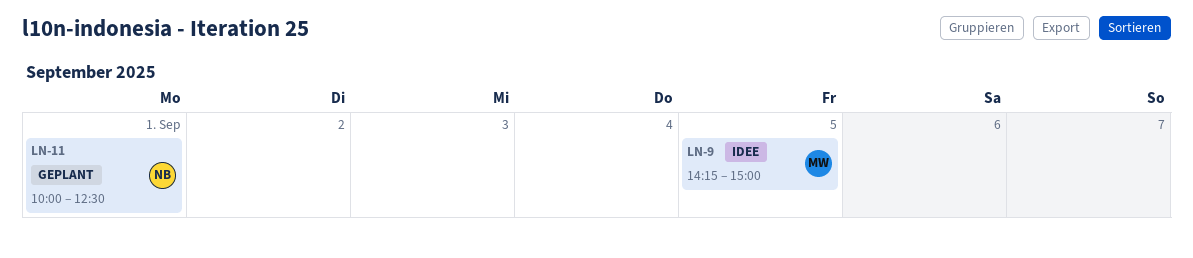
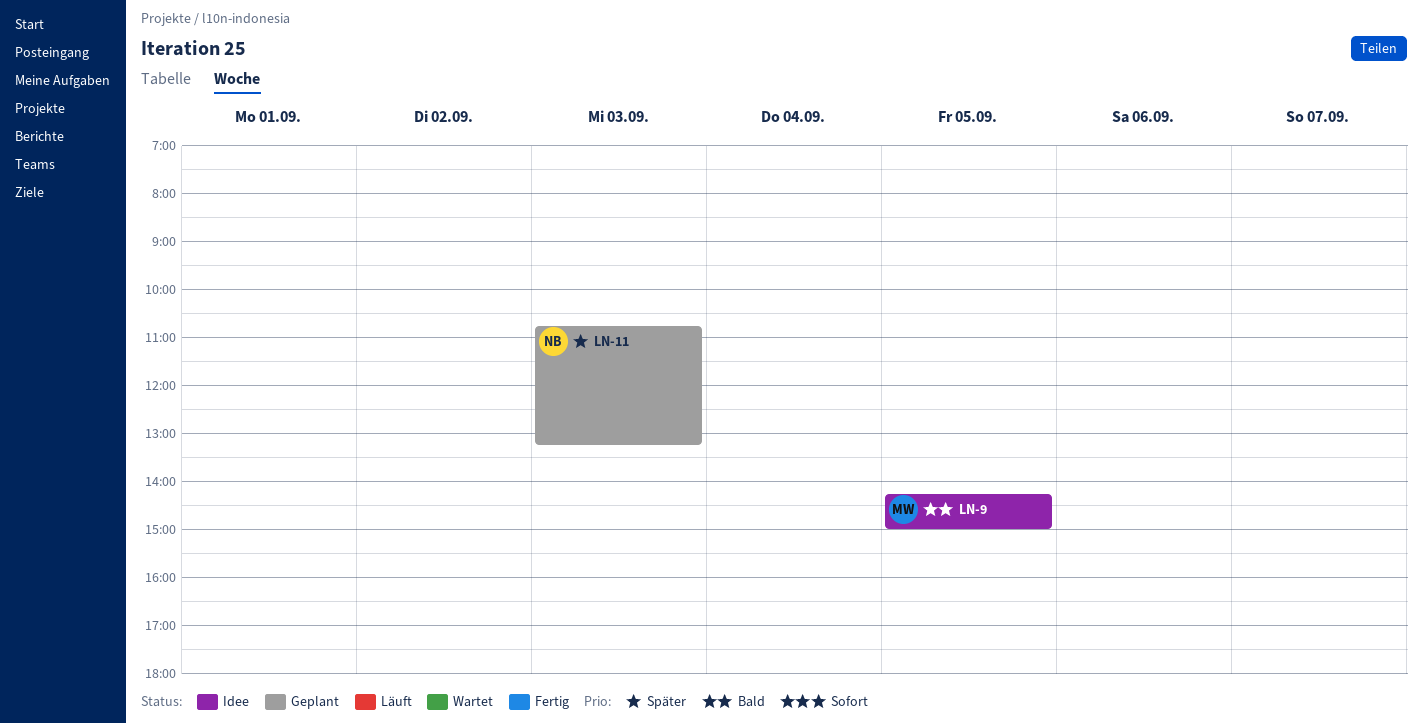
LN-11, day: Sep 1 -> Sep 3
LN-11, begins: 10:00 -> 10:45
LN-11, ends: 12:30 -> 13:15

